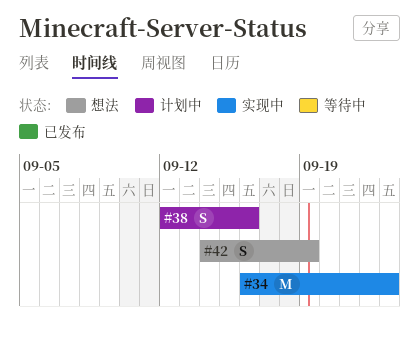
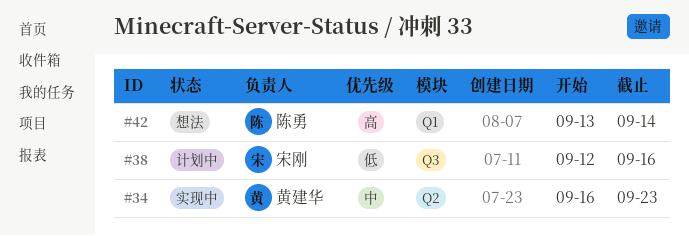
#42, start: Sep 14 -> Sep 13
#42, due: Sep 19 -> Sep 14

